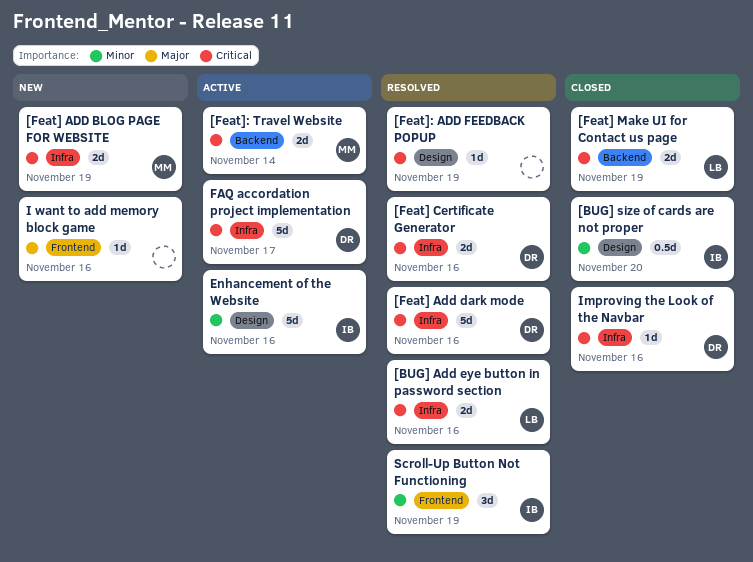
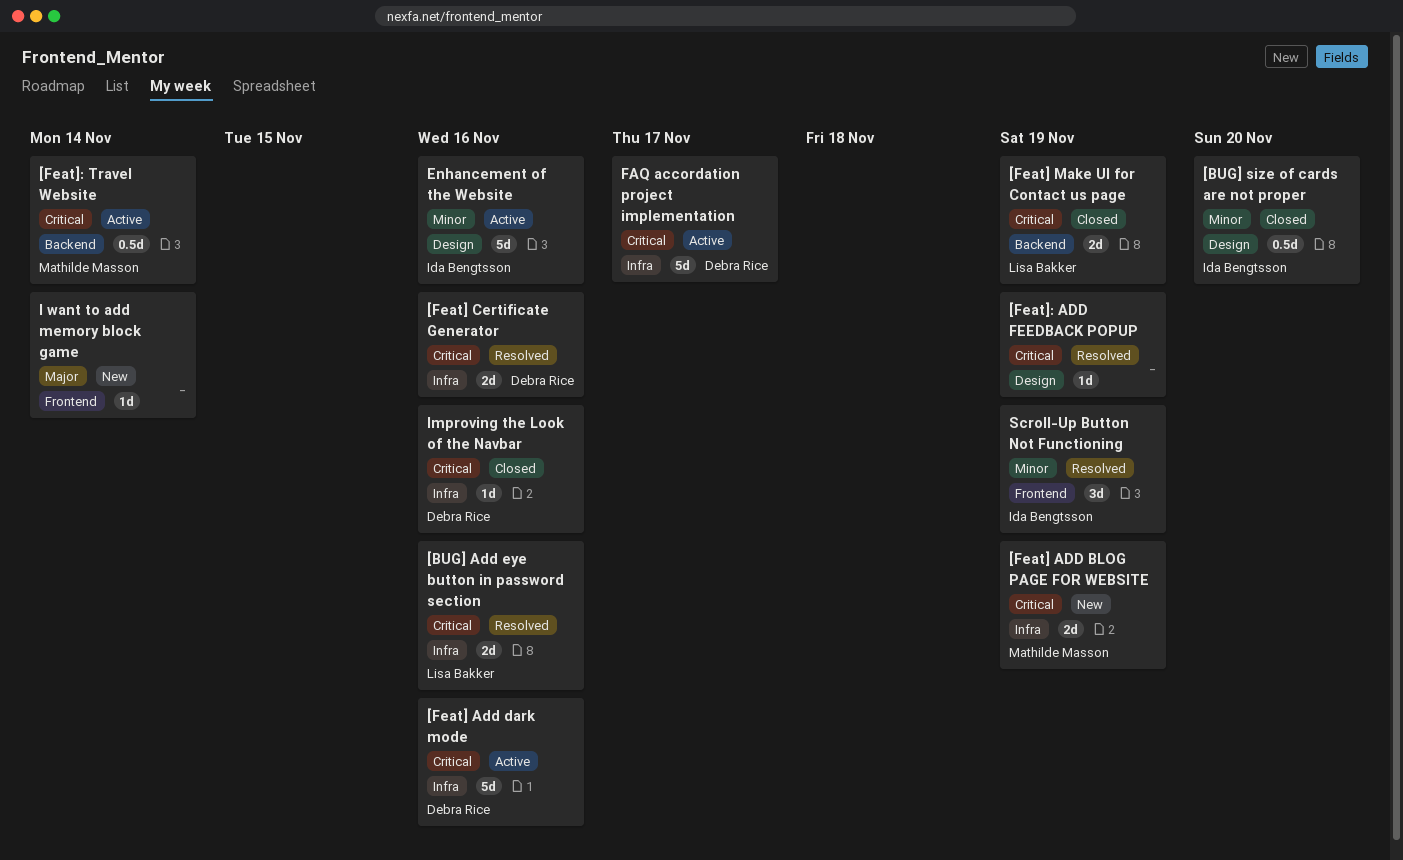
[Feat] Add dark mode, status: Resolved -> Active
[Feat]: Travel Website, estimate: 2d -> 0.5d
I want to add memory block game, due: Nov 16 -> Nov 14

